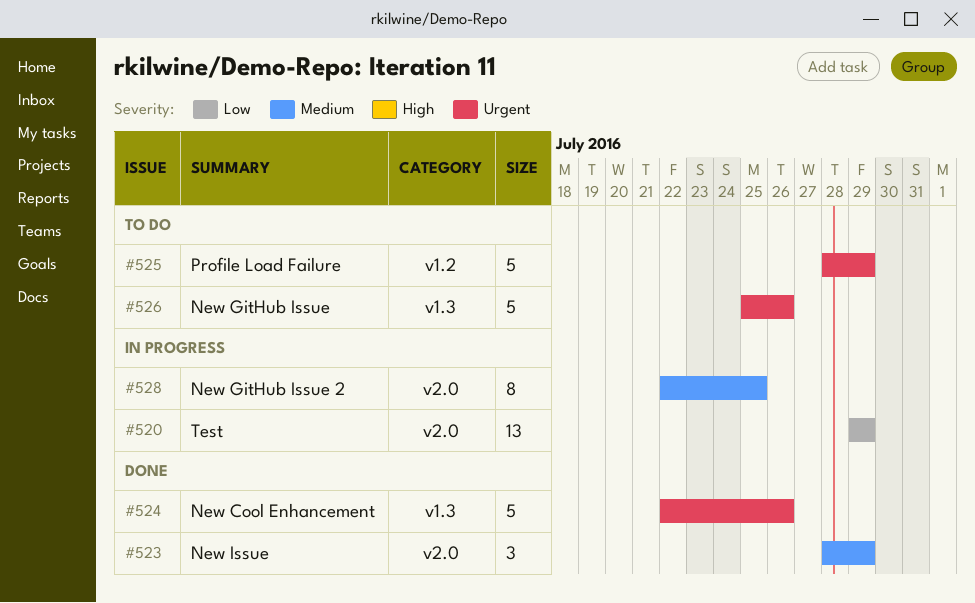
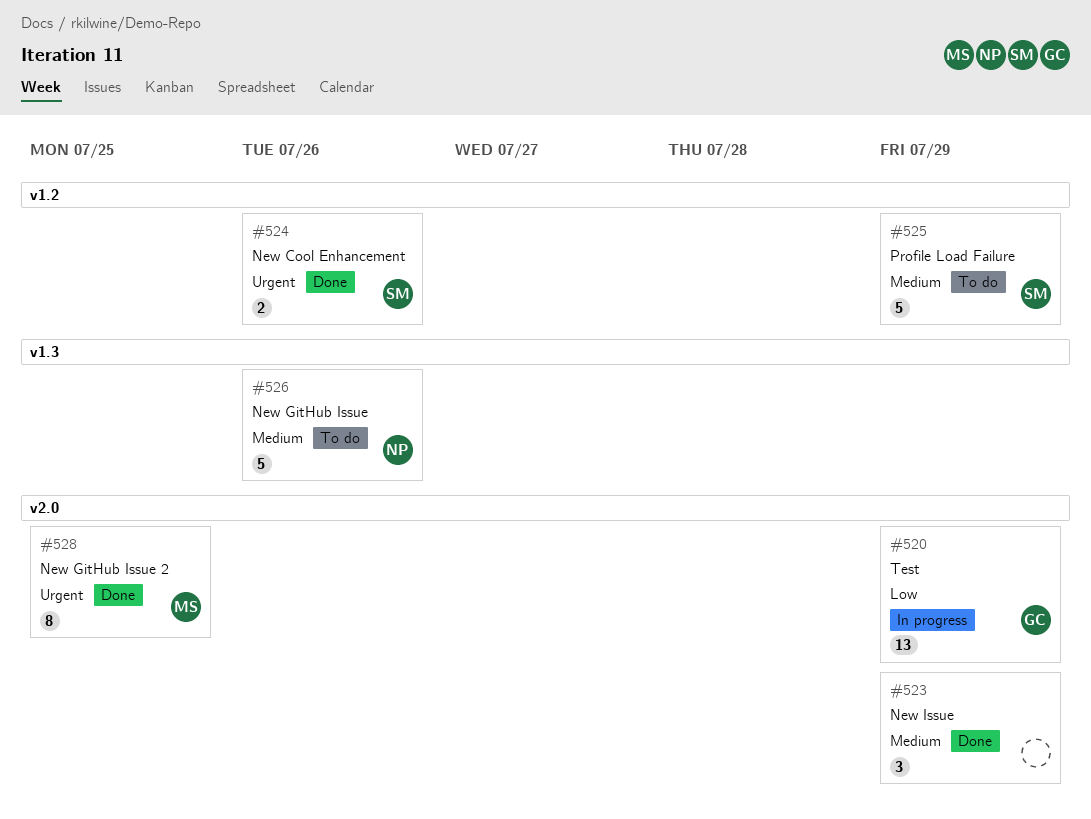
#524, label: v1.3 -> v1.2
#524, estimate: 5 -> 2
#525, priority: Urgent -> Medium
#526, priority: Urgent -> Medium
#528, status: In progress -> Done
#528, priority: Medium -> Urgent

